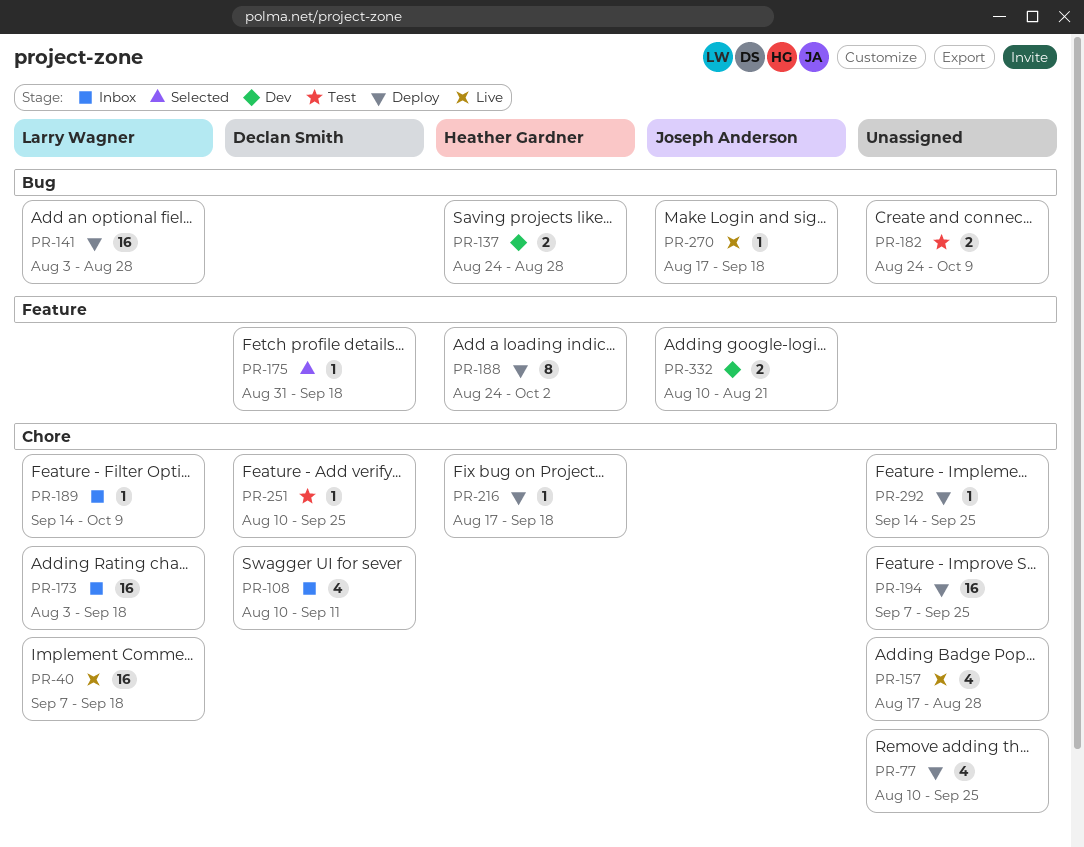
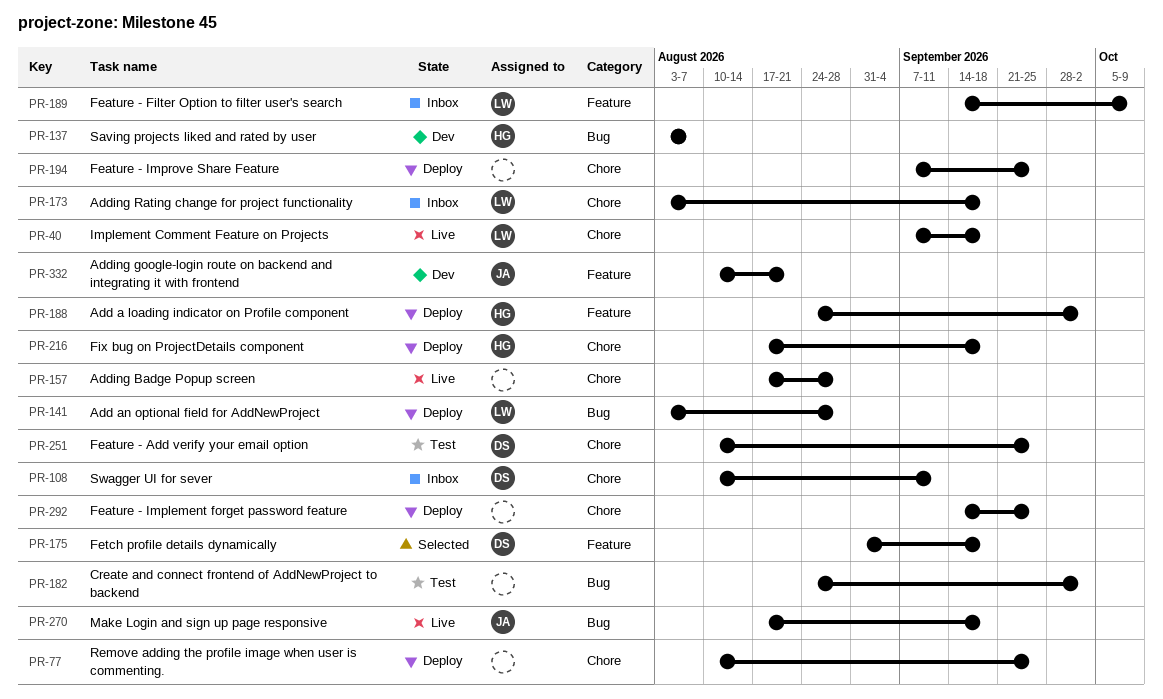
PR-137, start: Aug 24 -> Aug 3
PR-137, due: Aug 28 -> Aug 7
PR-182, due: Oct 9 -> Oct 2
PR-189, label: Chore -> Feature

